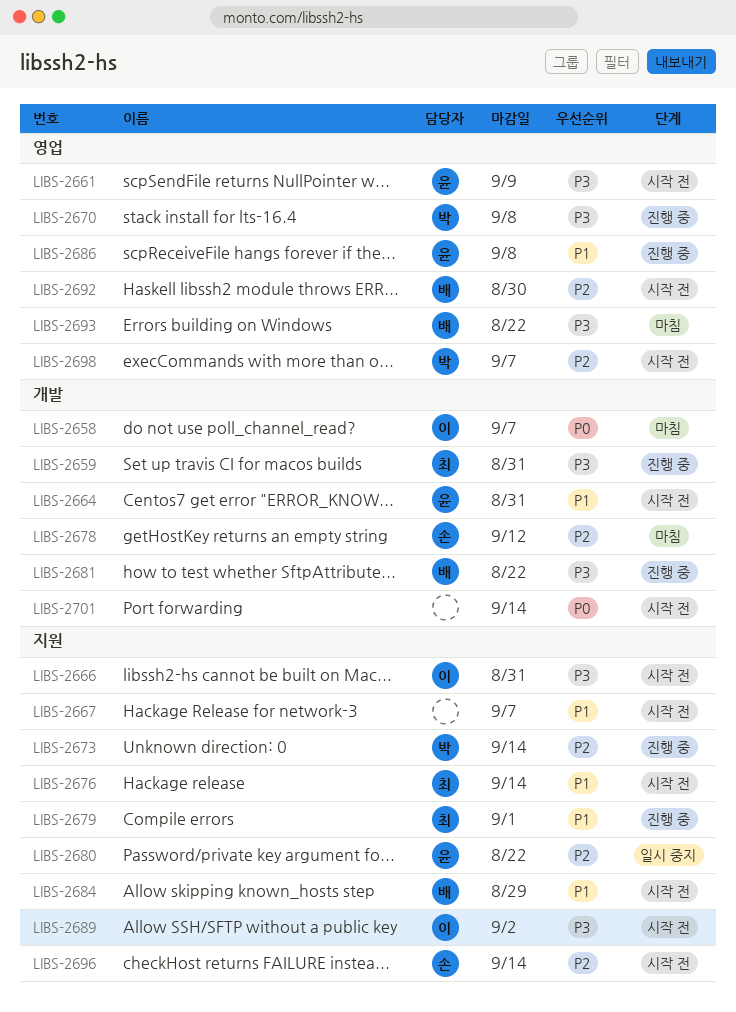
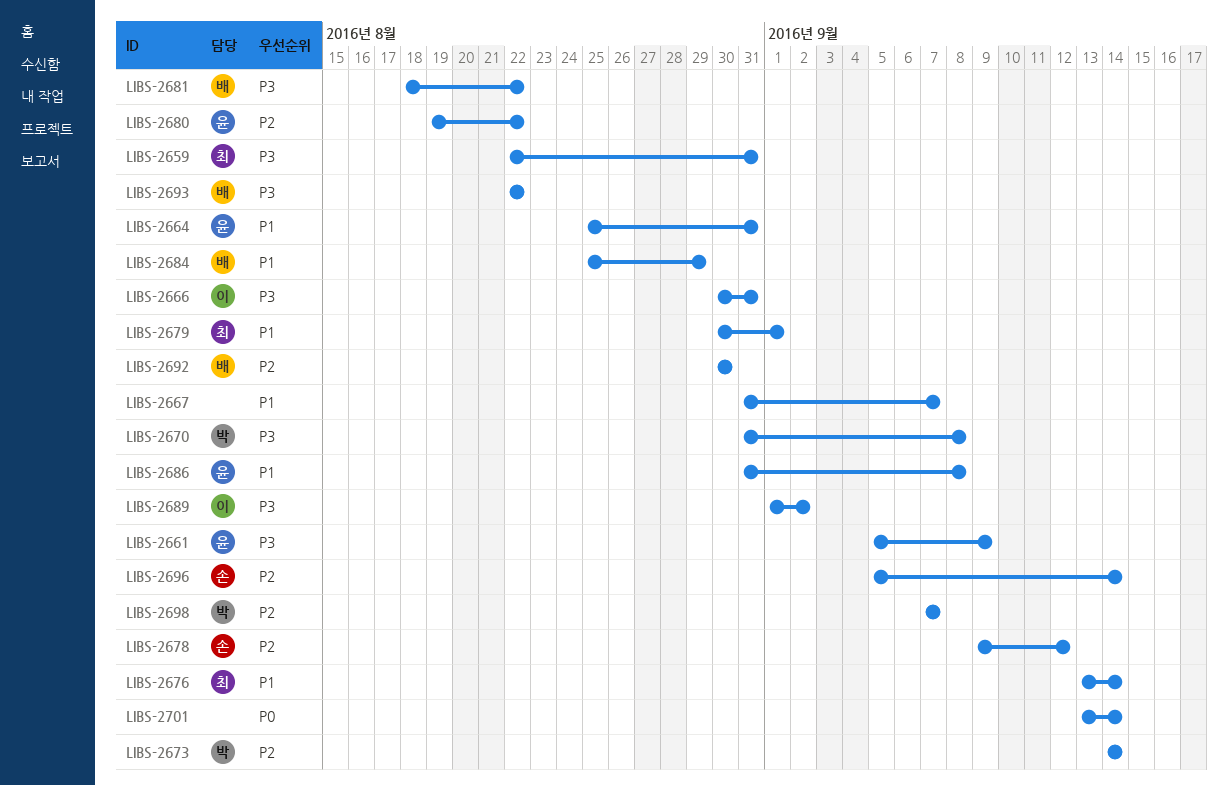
LIBS-2658: present -> none

